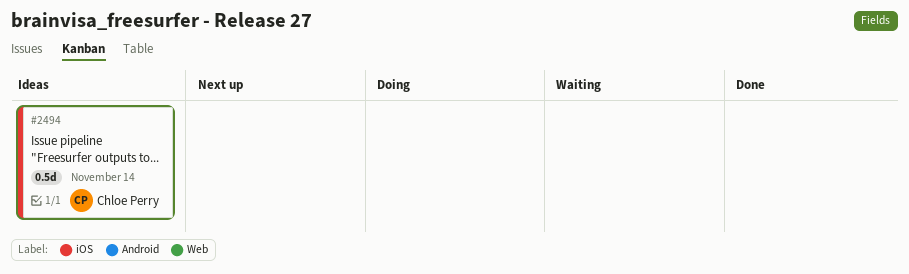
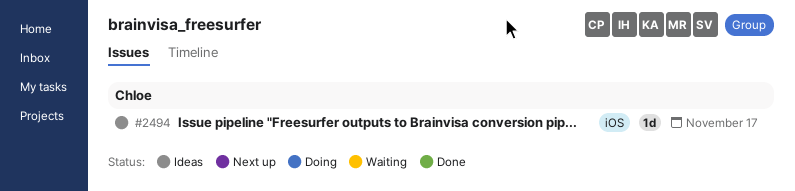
#2494, estimate: 0.5d -> 1d
#2494, due: Nov 14 -> Nov 17

